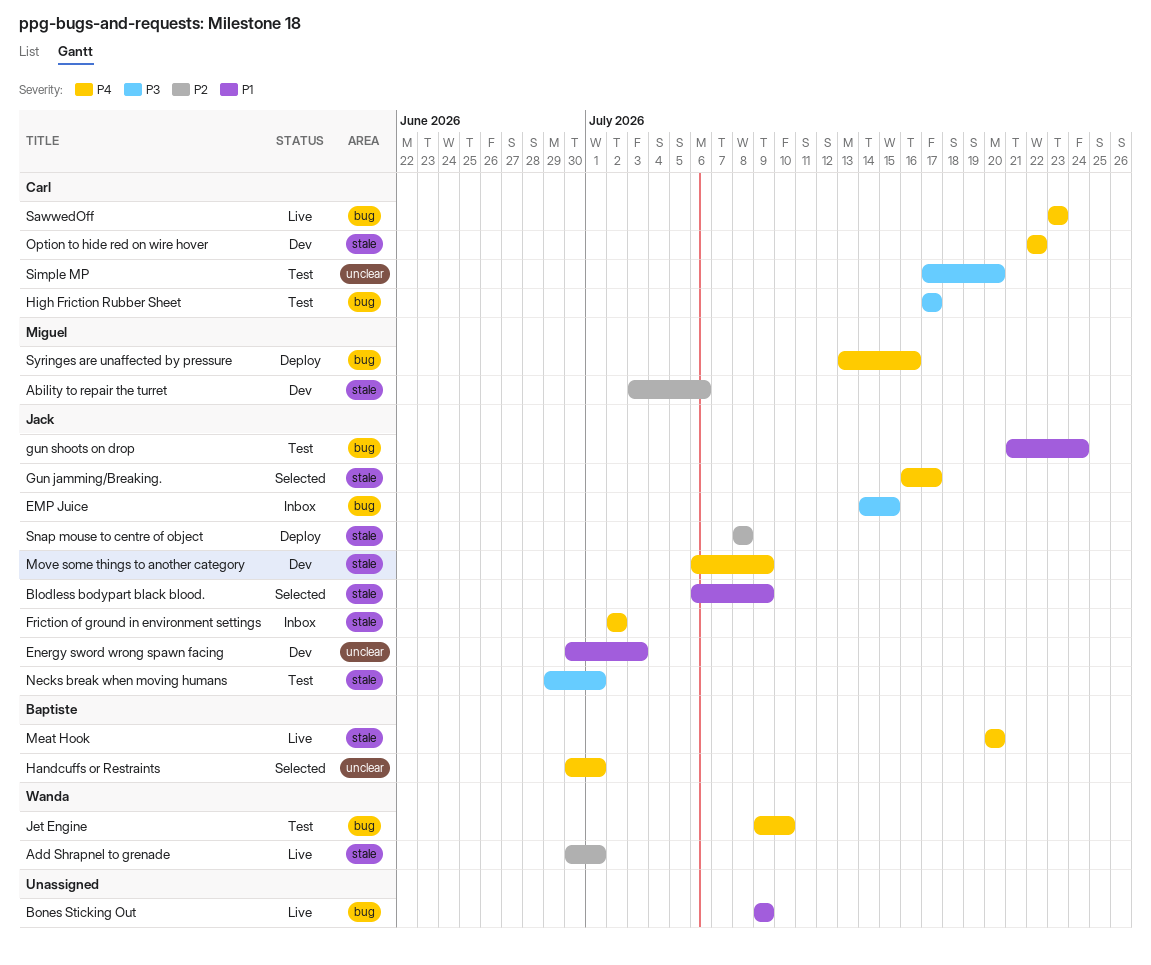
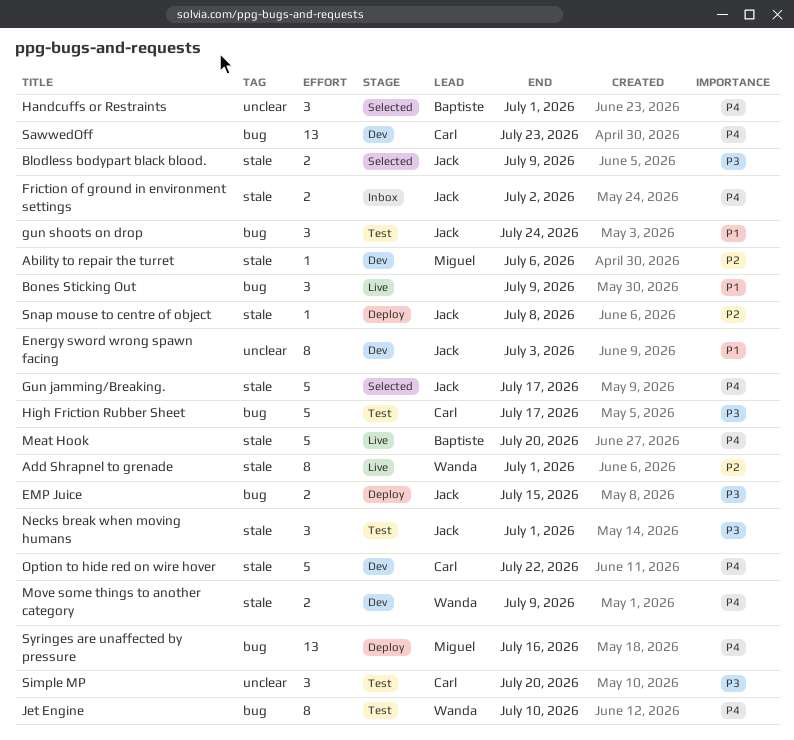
Blodless bodypart black blood., priority: P1 -> P3
EMP Juice, status: Inbox -> Deploy
Move some things to another category, owner: Jack -> Wanda
SawwedOff, status: Live -> Dev

